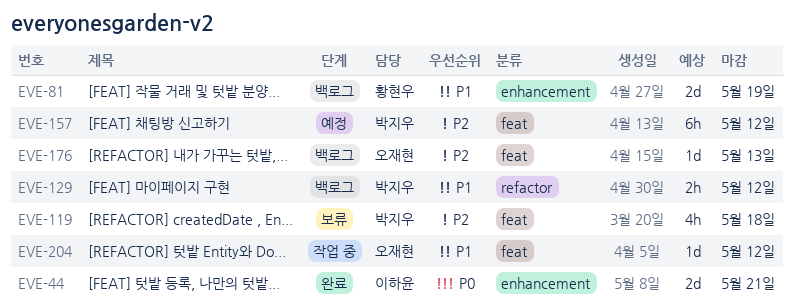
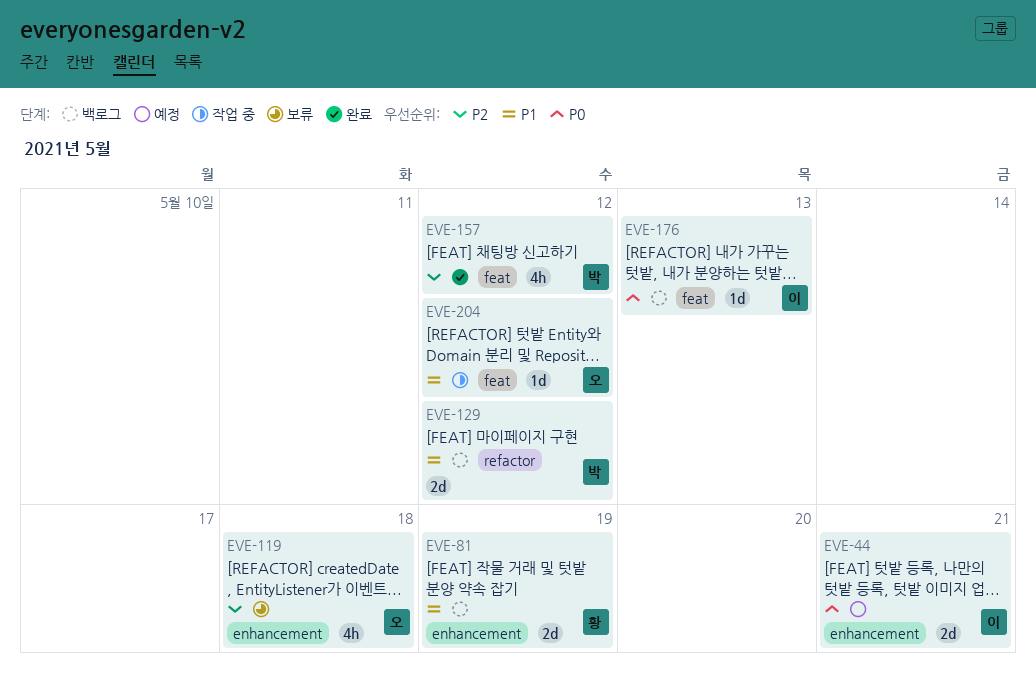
EVE-44, status: 완료 -> 예정
EVE-119, owner: 박지우 -> 오재현
EVE-119, label: feat -> enhancement
EVE-129, estimate: 2h -> 2d
EVE-157, status: 예정 -> 완료
EVE-157, estimate: 6h -> 4h
EVE-176, owner: 오재현 -> 이하윤
EVE-176, priority: P2 -> P0

